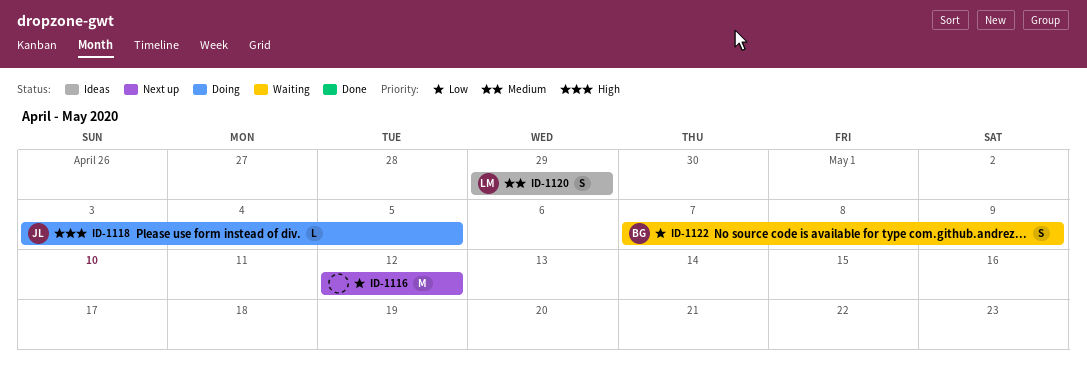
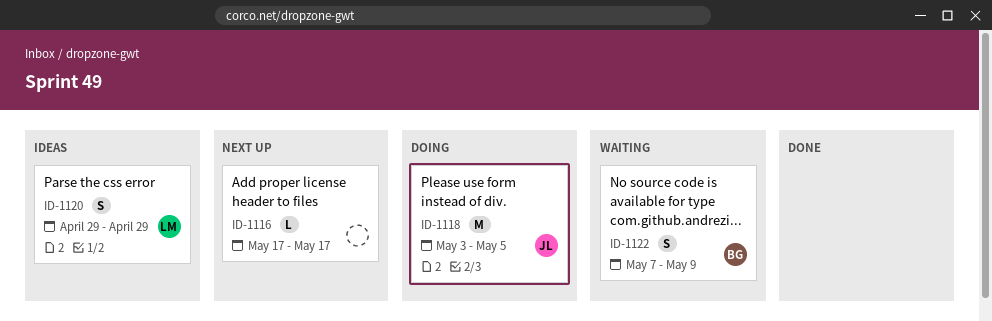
ID-1116, estimate: M -> L
ID-1116, start: May 12 -> May 17
ID-1116, due: May 12 -> May 17
ID-1118, estimate: L -> M

